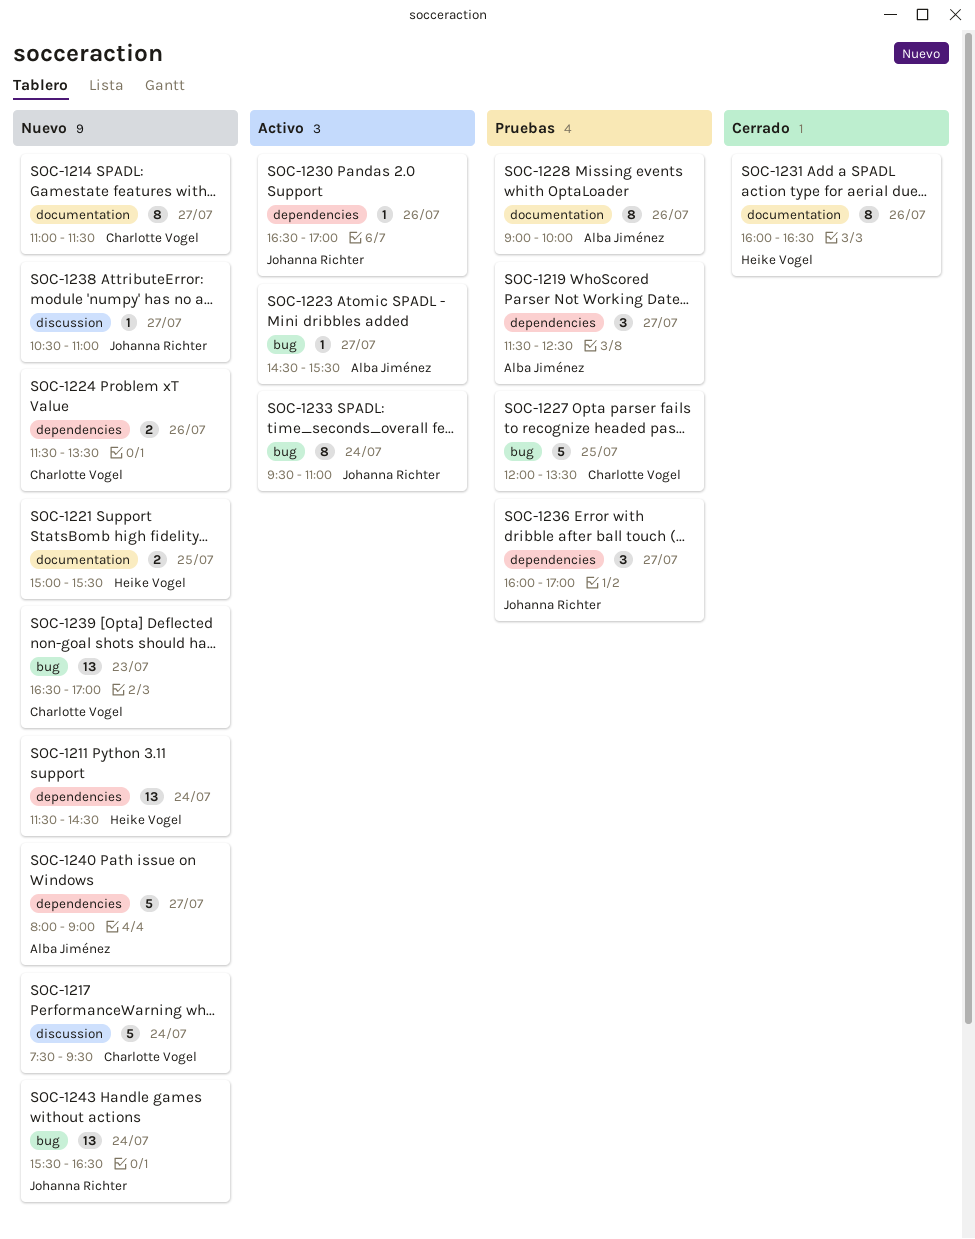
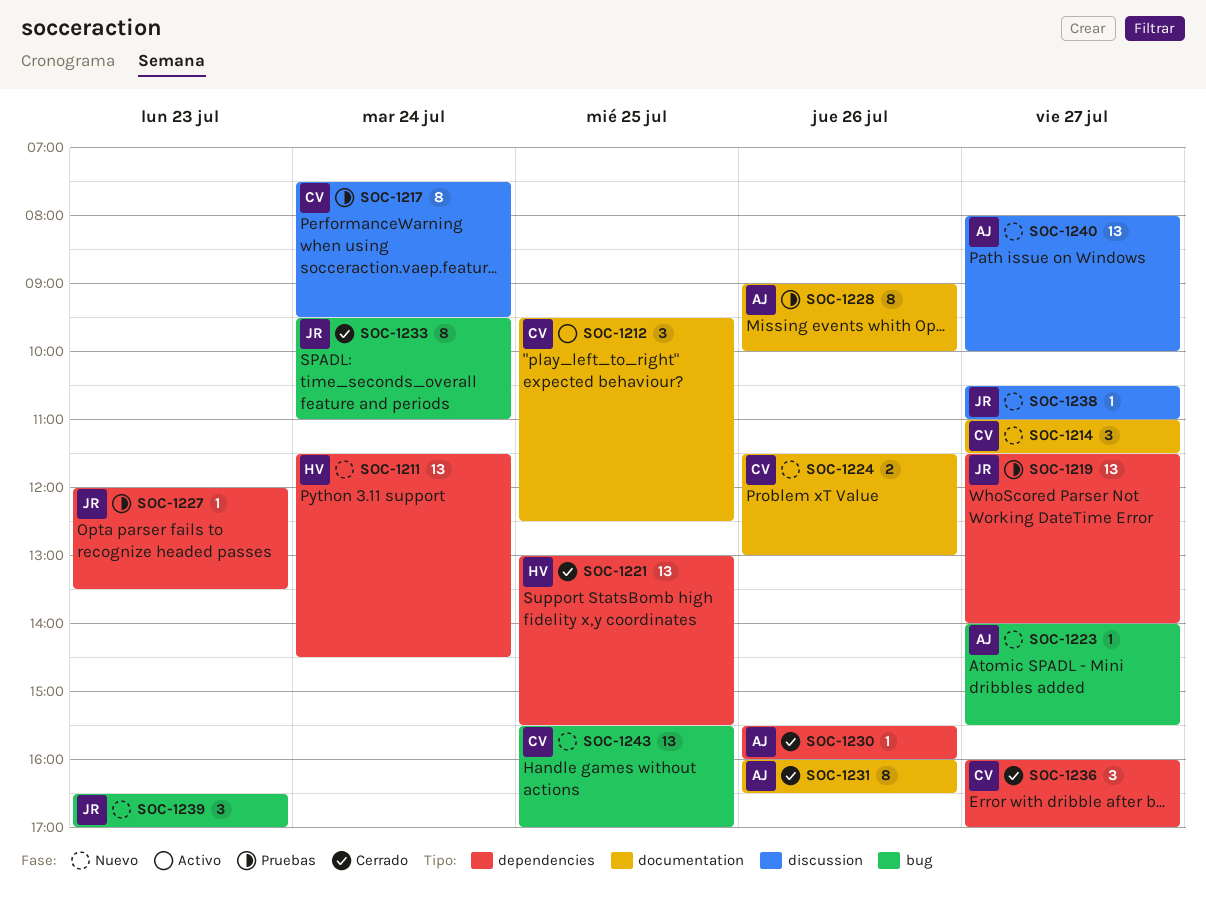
SOC-1212: none -> present
SOC-1214, estimate: 8 -> 3
SOC-1217, status: Nuevo -> Pruebas
SOC-1217, estimate: 5 -> 8
SOC-1219, owner: Alba Jiménez -> Johanna Richter
SOC-1219, estimate: 3 -> 13
SOC-1219, ends: 12:30 -> 14:00
SOC-1221, status: Nuevo -> Cerrado
SOC-1221, label: documentation -> dependencies
SOC-1221, estimate: 2 -> 13
SOC-1221, begins: 15:00 -> 13:00
SOC-1223, status: Activo -> Nuevo
SOC-1223, begins: 14:30 -> 14:00
SOC-1224, label: dependencies -> documentation
SOC-1224, ends: 13:30 -> 13:00
SOC-1227, owner: Charlotte Vogel -> Johanna Richter
SOC-1227, label: bug -> dependencies
SOC-1227, estimate: 5 -> 1
SOC-1227, day: Jul 25 -> Jul 23
SOC-1230, status: Activo -> Cerrado
SOC-1230, owner: Johanna Richter -> Alba Jiménez
SOC-1230, begins: 16:30 -> 15:30
SOC-1230, ends: 17:00 -> 16:00
SOC-1231, owner: Heike Vogel -> Alba Jiménez
SOC-1233, status: Activo -> Cerrado
SOC-1236, status: Pruebas -> Cerrado
SOC-1236, owner: Johanna Richter -> Charlotte Vogel
SOC-1239, owner: Charlotte Vogel -> Johanna Richter
SOC-1239, estimate: 13 -> 3
SOC-1240, label: dependencies -> discussion
SOC-1240, estimate: 5 -> 13
SOC-1240, ends: 09:00 -> 10:00
SOC-1243, owner: Johanna Richter -> Charlotte Vogel
SOC-1243, day: Jul 24 -> Jul 25
SOC-1243, ends: 16:30 -> 17:00

